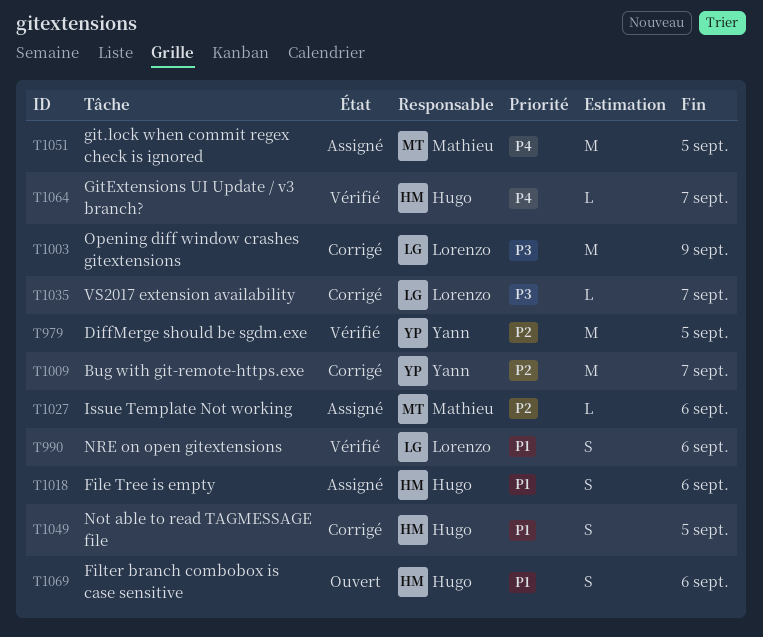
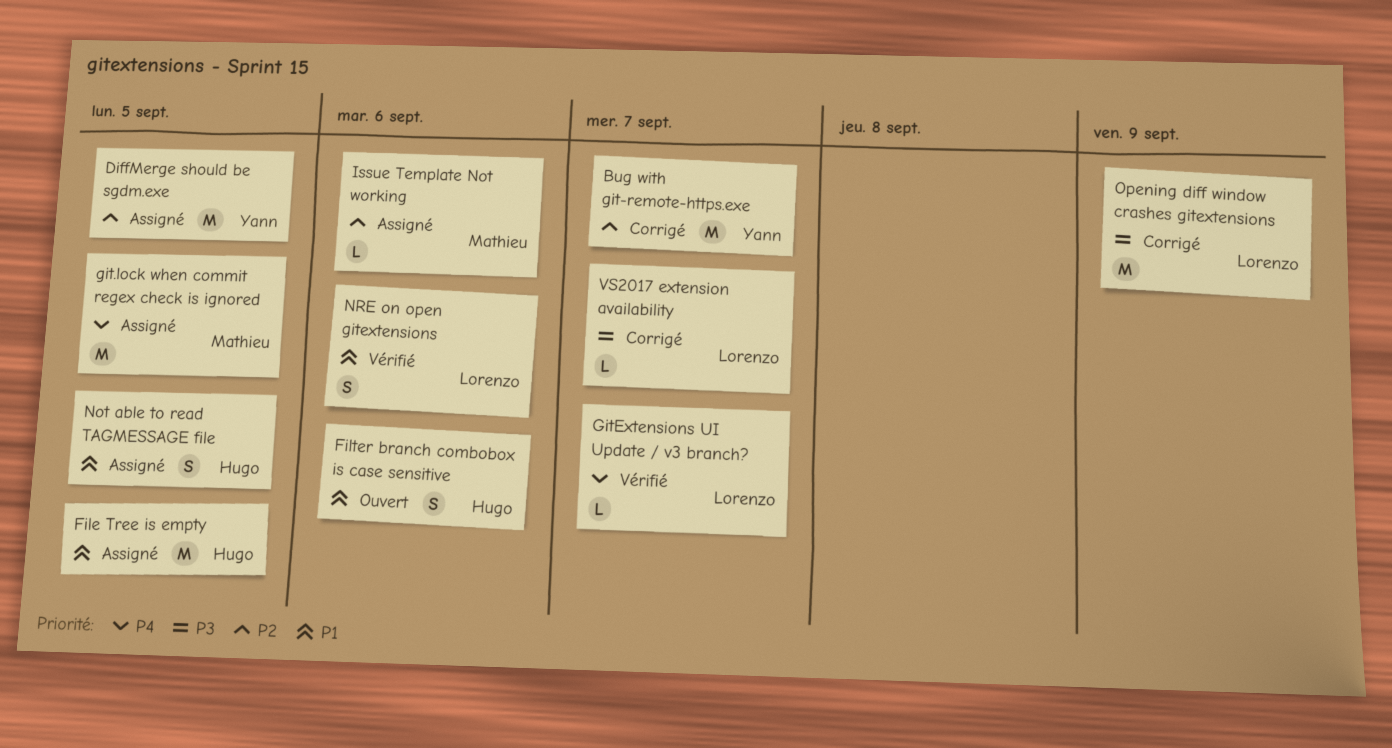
DiffMerge should be sgdm.exe, status: Vérifié -> Assigné
File Tree is empty, estimate: S -> M
File Tree is empty, due: Sep 6 -> Sep 5
GitExtensions UI Update / v3 branch?, owner: Hugo -> Lorenzo
Not able to read TAGMESSAGE file, status: Corrigé -> Assigné

